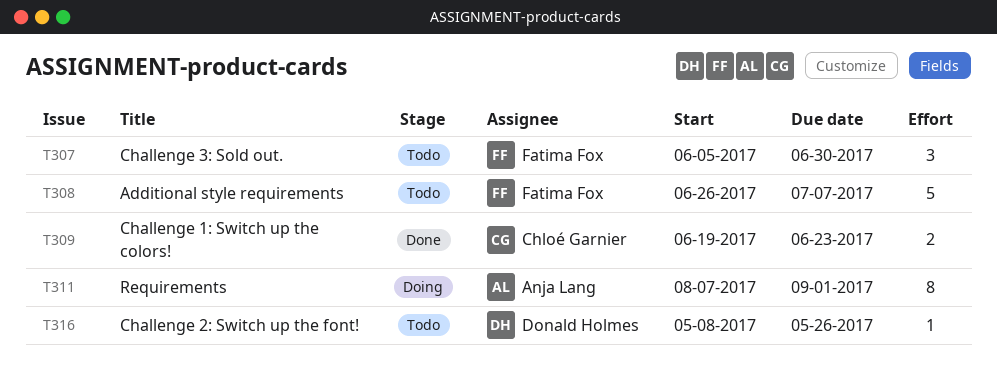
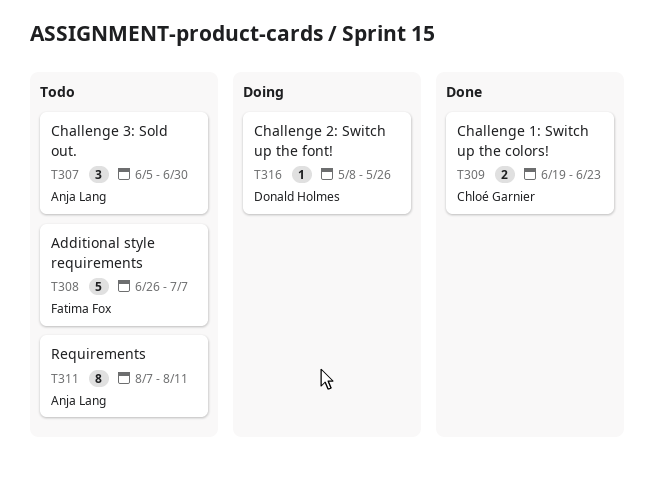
T307, owner: Fatima Fox -> Anja Lang
T311, status: Doing -> Todo
T311, due: Sep 1 -> Aug 11
T316, status: Todo -> Doing

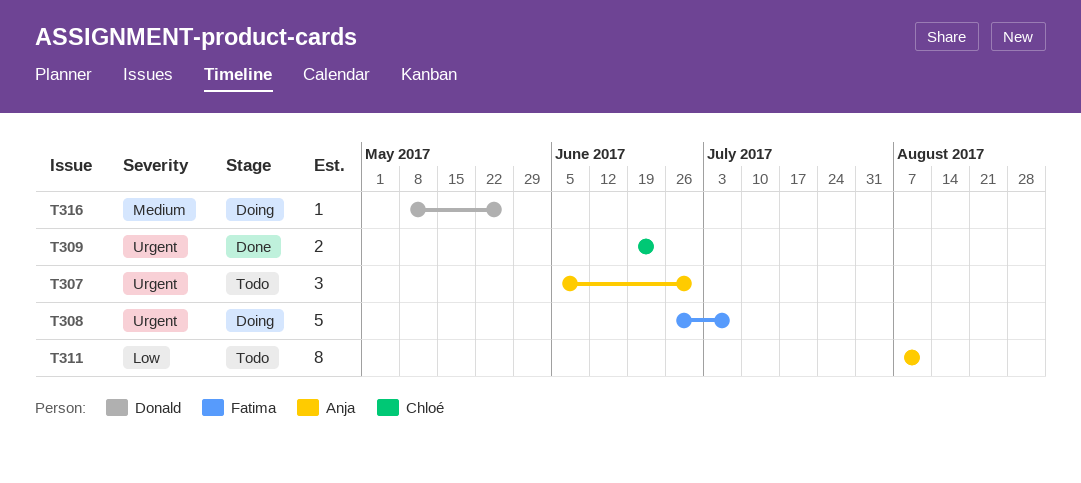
T308, status: Todo -> Doing

